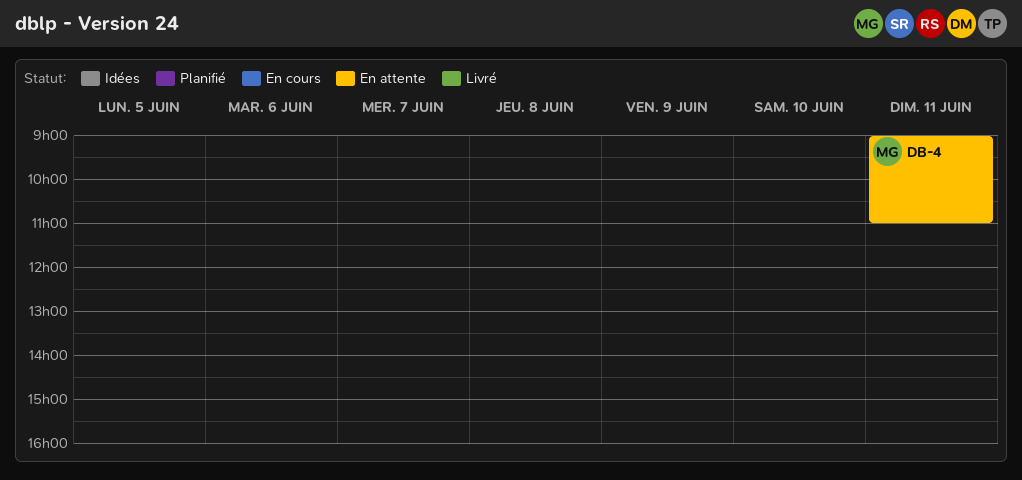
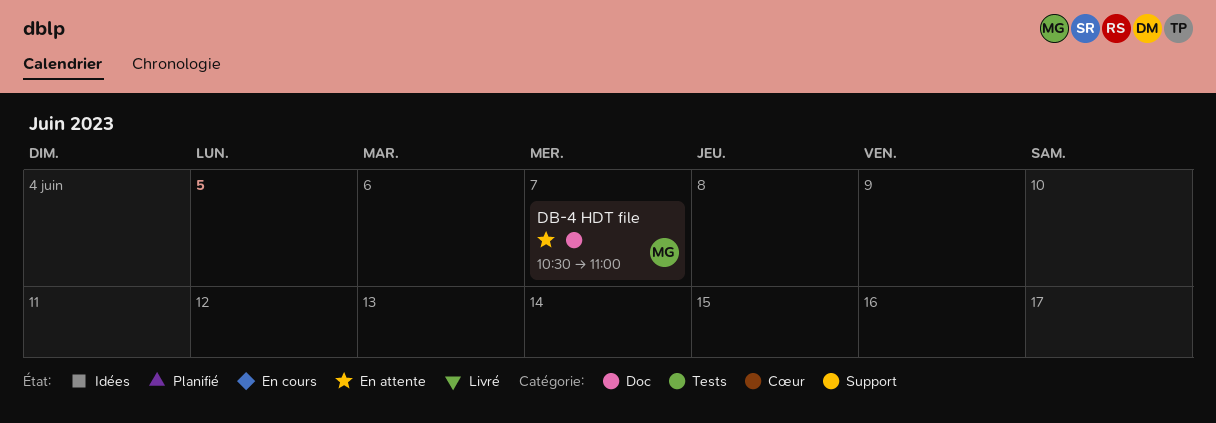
DB-4, day: Jun 11 -> Jun 7
DB-4, begins: 09:00 -> 10:30

